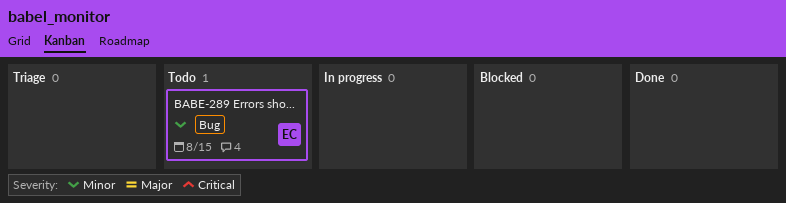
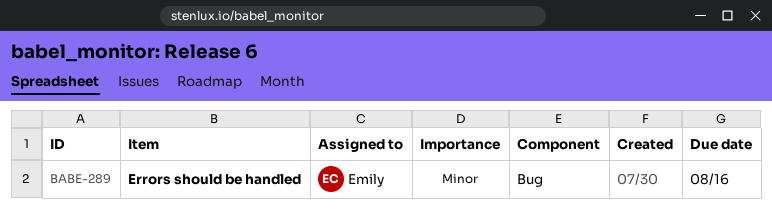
BABE-289, due: Aug 15 -> Aug 16

